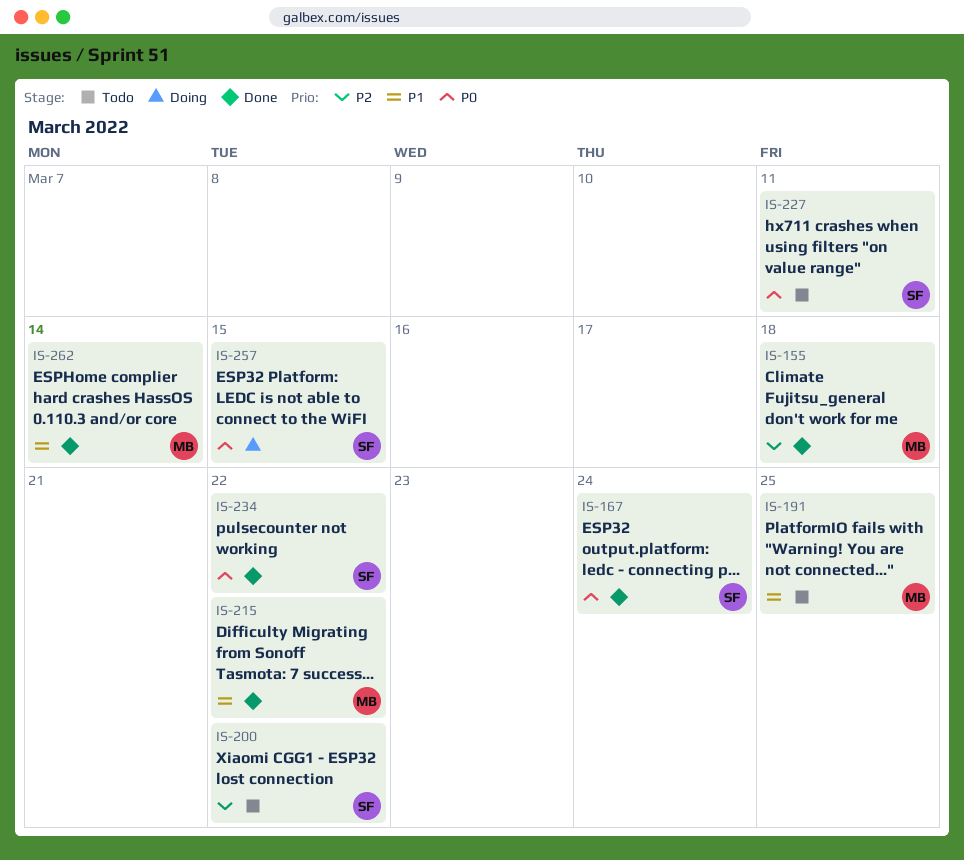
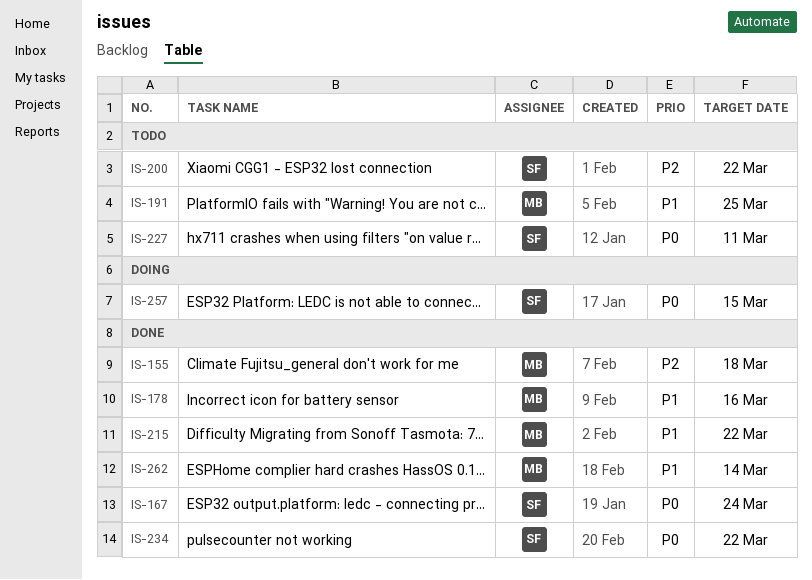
IS-178: none -> present

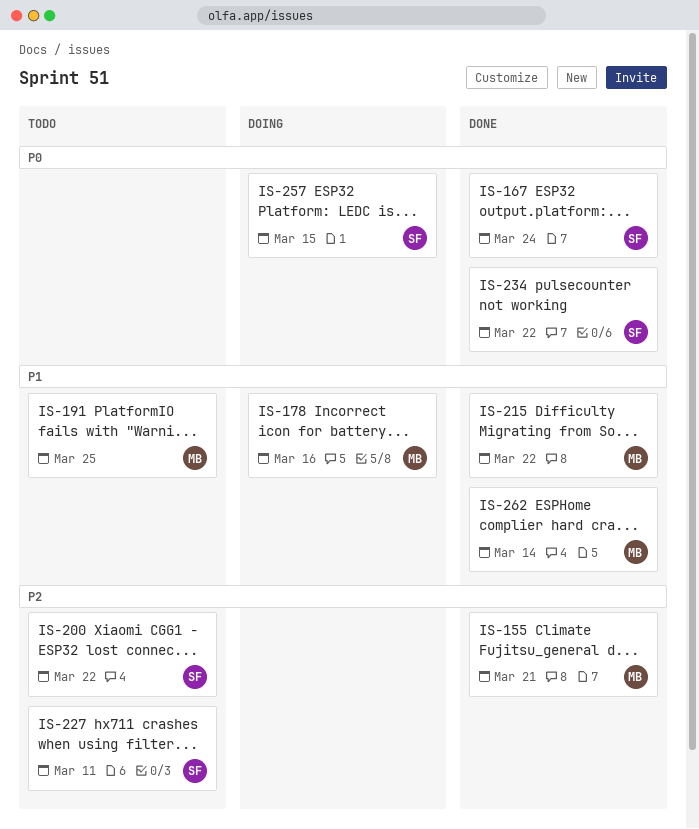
IS-155, due: Mar 18 -> Mar 21
IS-178, status: Done -> Doing
IS-227, priority: P0 -> P2

